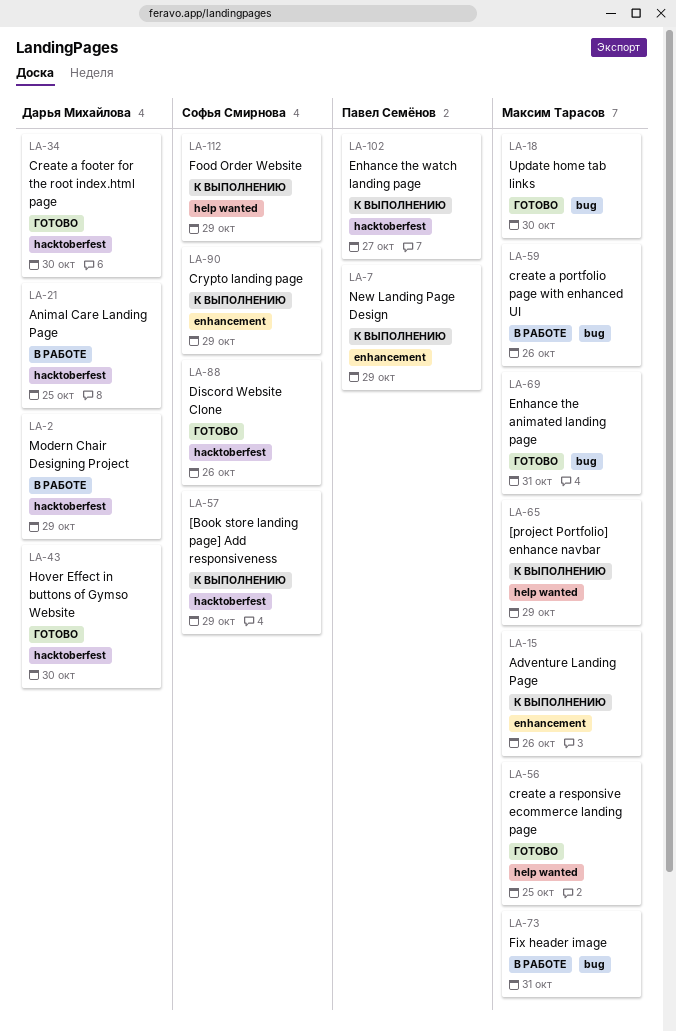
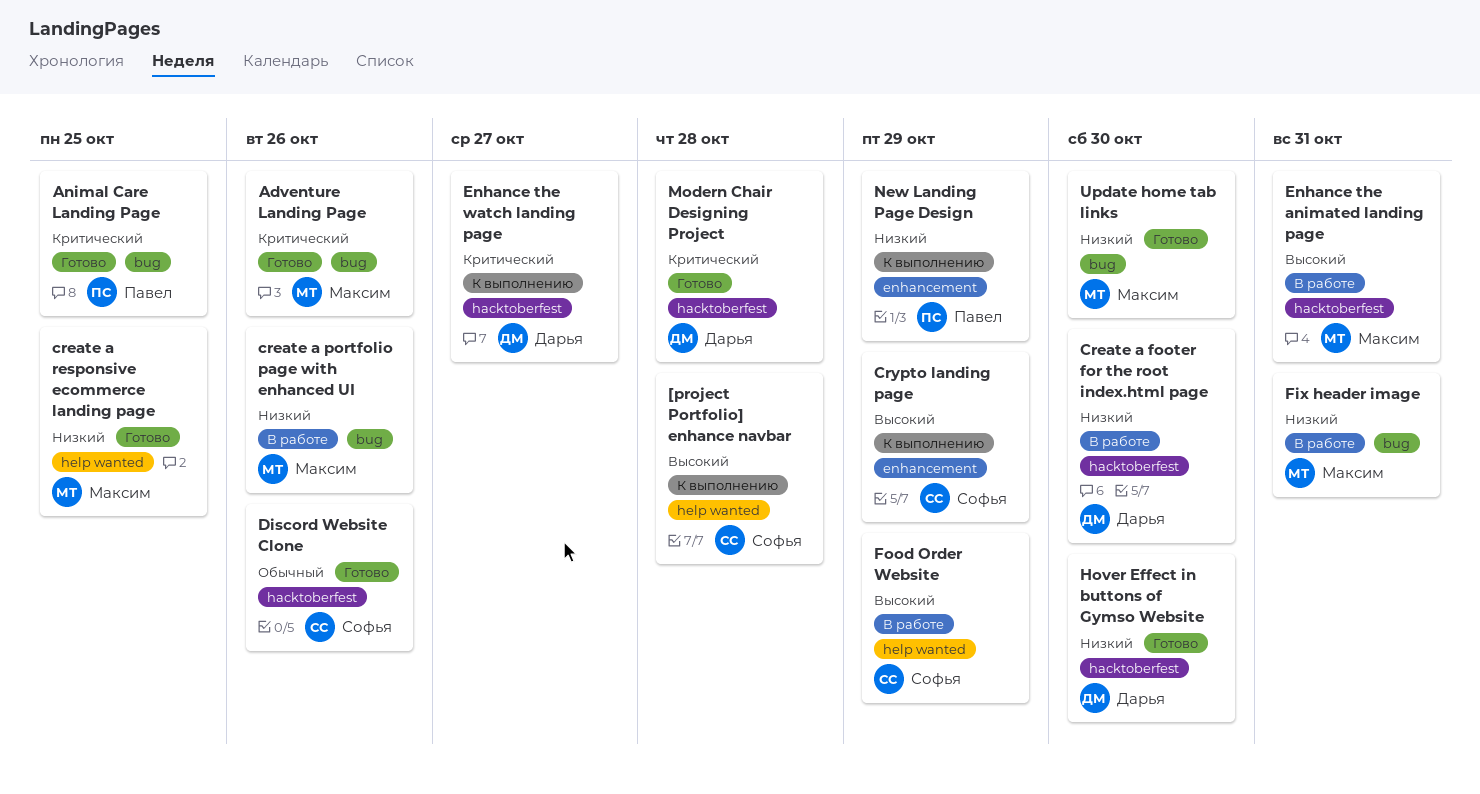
[Book store landing page] Add responsiveness: present -> none
[project Portfolio] enhance navbar, owner: Максим Тарасов -> Софья Смирнова
[project Portfolio] enhance navbar, due: Oct 29 -> Oct 28
Adventure Landing Page, status: К выполнению -> Готово
Adventure Landing Page, label: enhancement -> bug
Animal Care Landing Page, status: В работе -> Готово
Animal Care Landing Page, owner: Дарья Михайлова -> Павел Семёнов
Animal Care Landing Page, label: hacktoberfest -> bug
Create a footer for the root index.html page, status: Готово -> В работе
Enhance the animated landing page, status: Готово -> В работе
Enhance the animated landing page, label: bug -> hacktoberfest
Enhance the watch landing page, owner: Павел Семёнов -> Дарья Михайлова
Food Order Website, status: К выполнению -> В работе
Modern Chair Designing Project, status: В работе -> Готово
Modern Chair Designing Project, due: Oct 29 -> Oct 28

